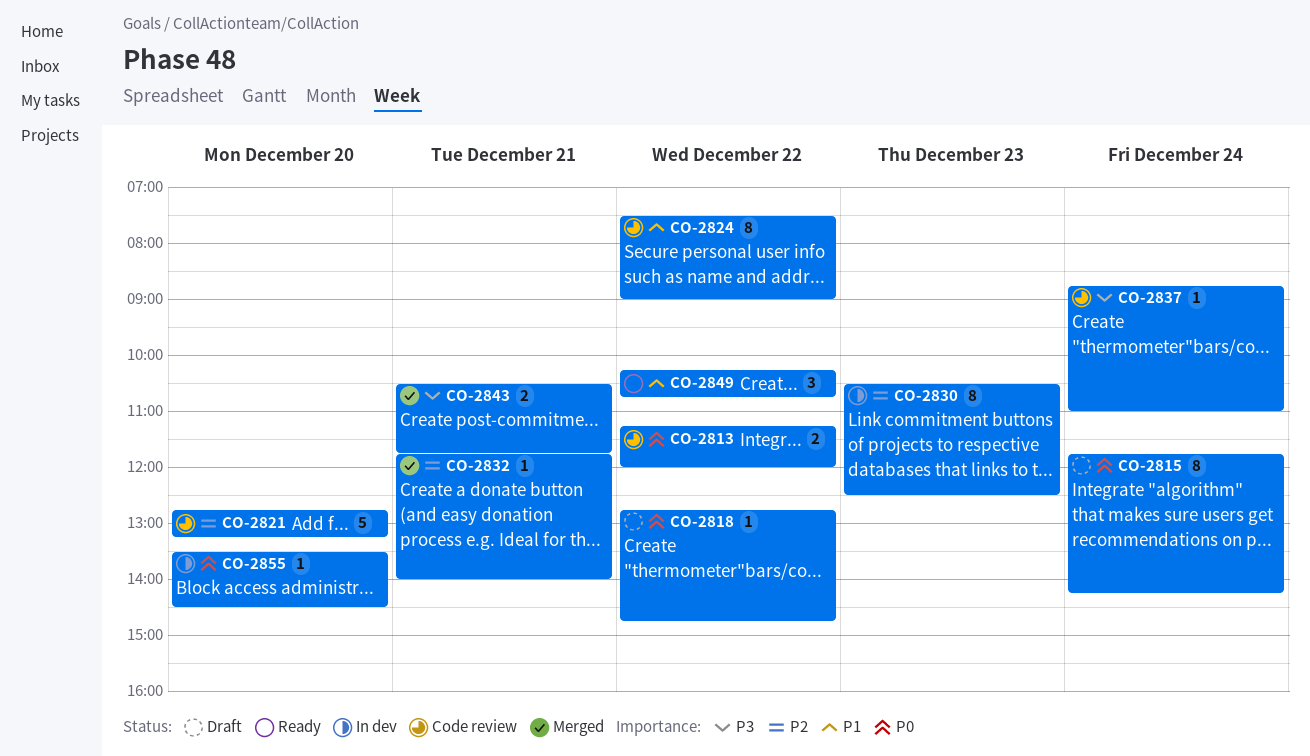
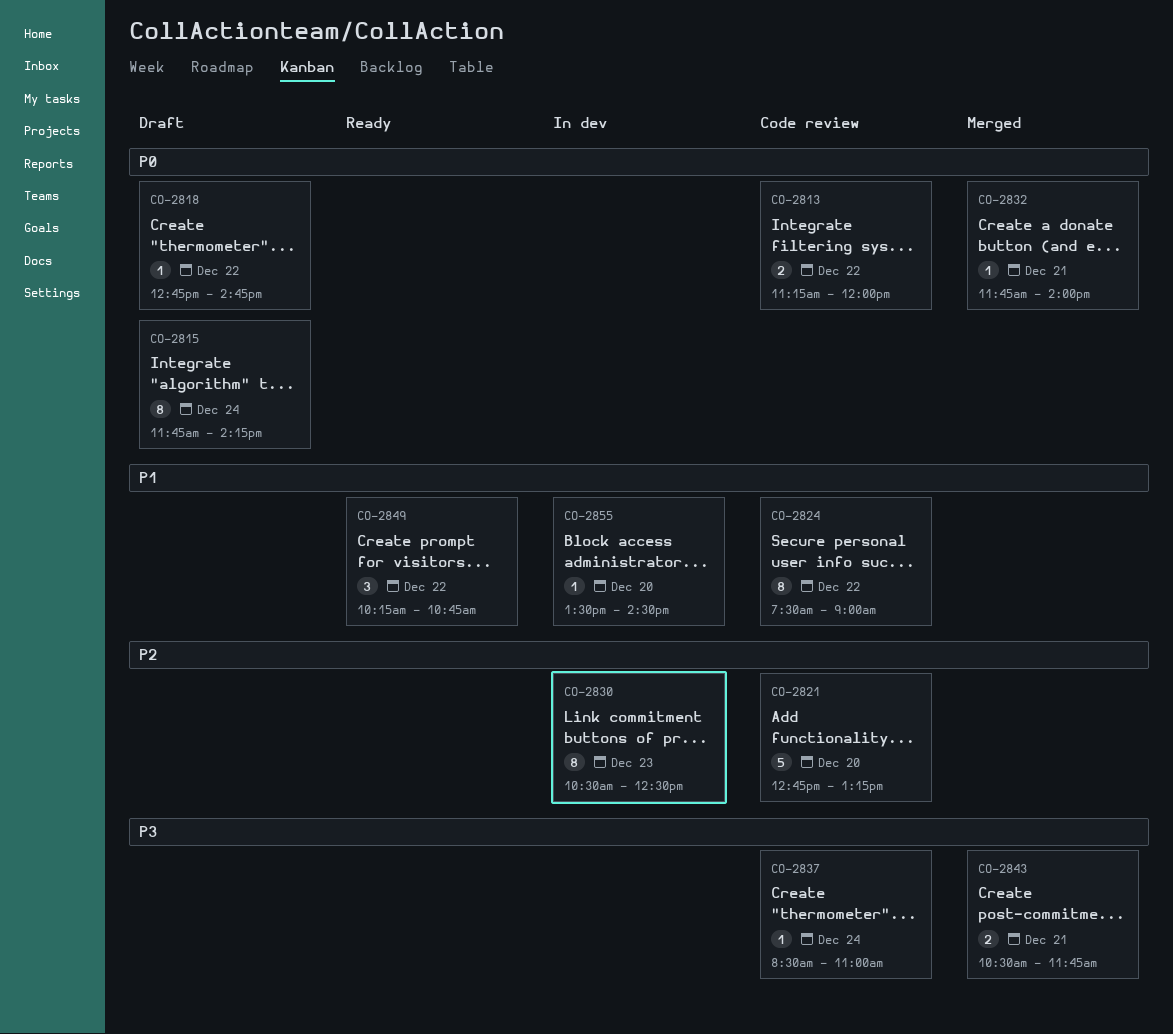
CO-2832, priority: P2 -> P0
CO-2837, begins: 08:45 -> 08:30
CO-2855, priority: P0 -> P1

